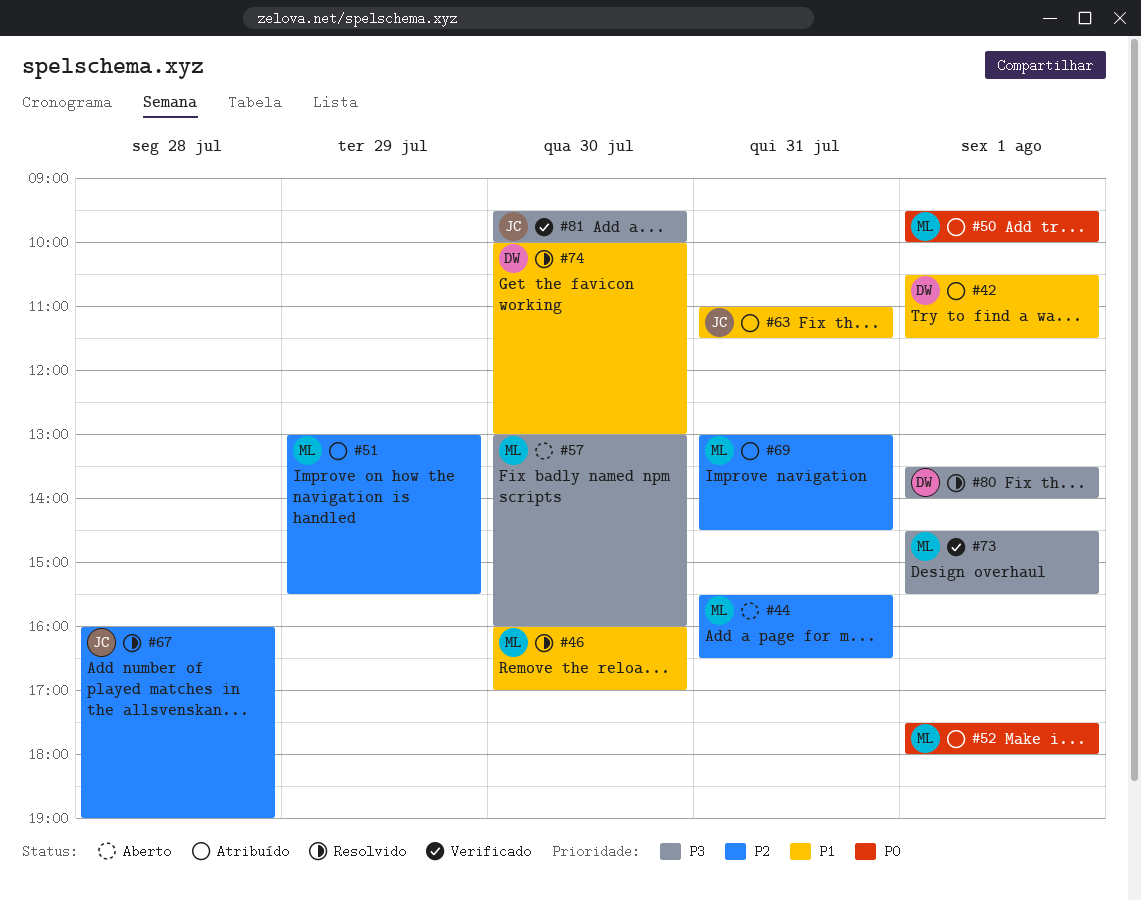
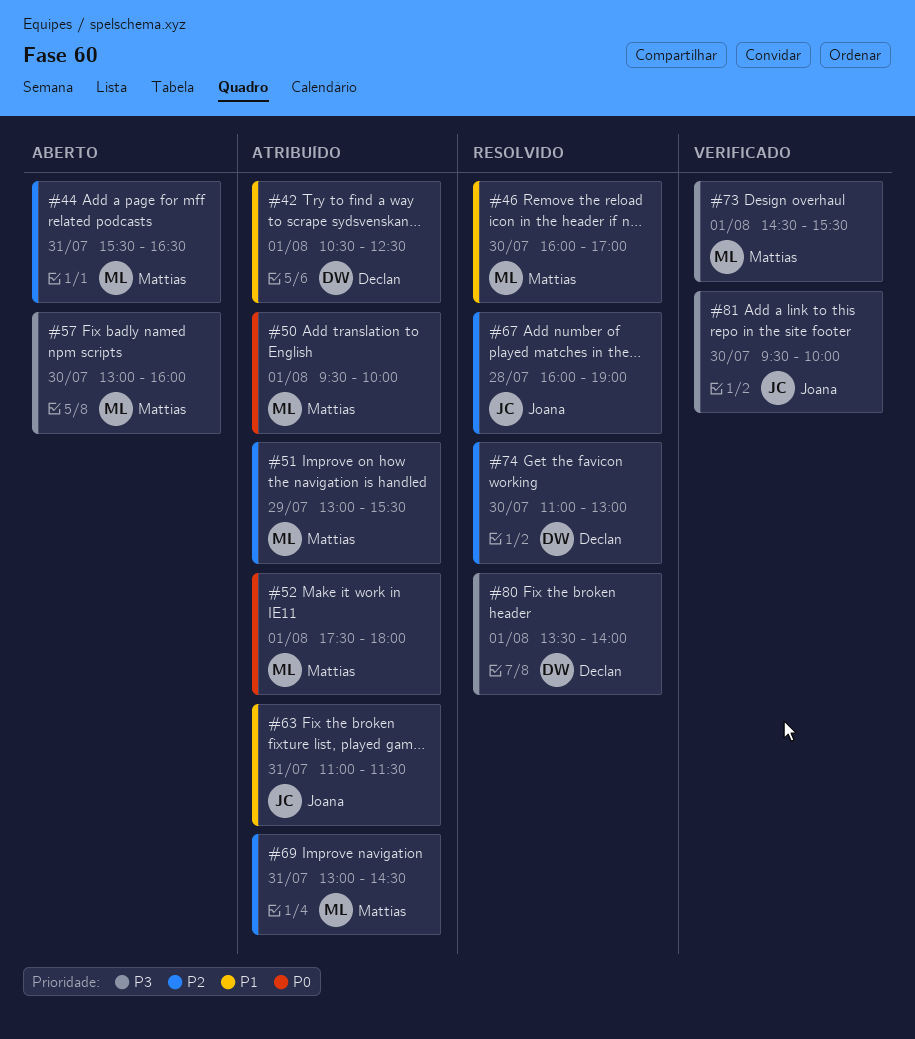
#42, ends: 11:30 -> 12:30
#74, priority: P1 -> P2
#74, begins: 10:00 -> 11:00

